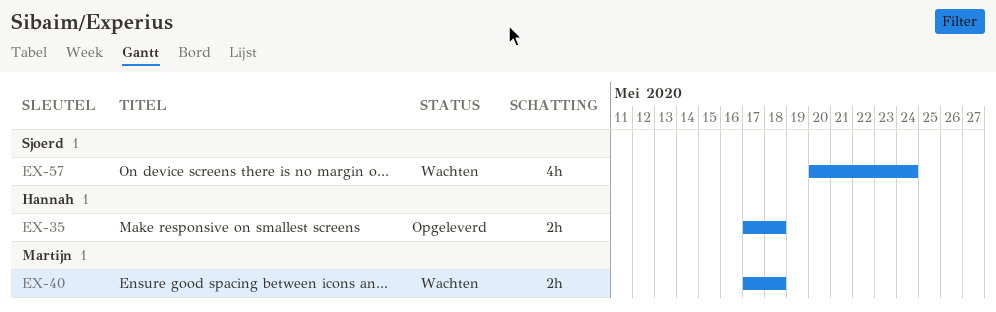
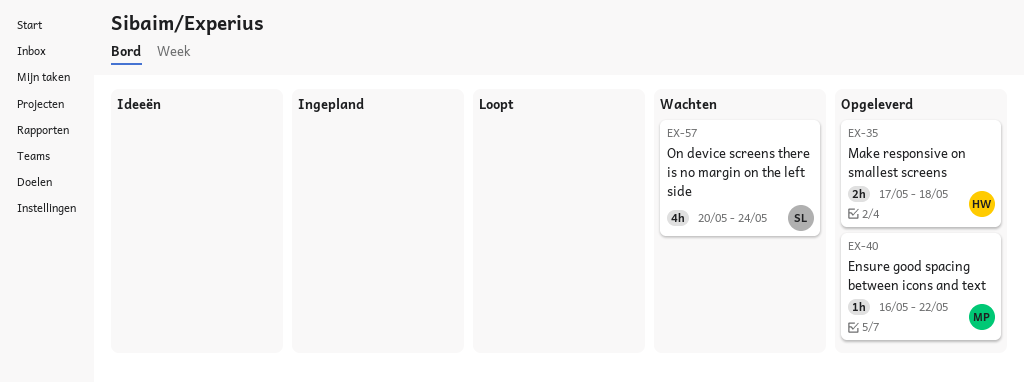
EX-40, status: Wachten -> Opgeleverd
EX-40, estimate: 2h -> 1h
EX-40, start: May 17 -> May 16
EX-40, due: May 18 -> May 22

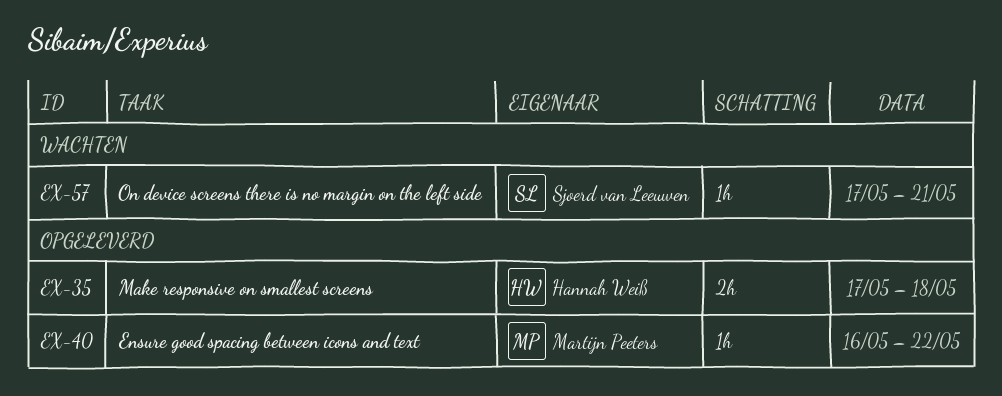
EX-57, estimate: 4h -> 1h
EX-57, start: May 20 -> May 17
EX-57, due: May 24 -> May 21

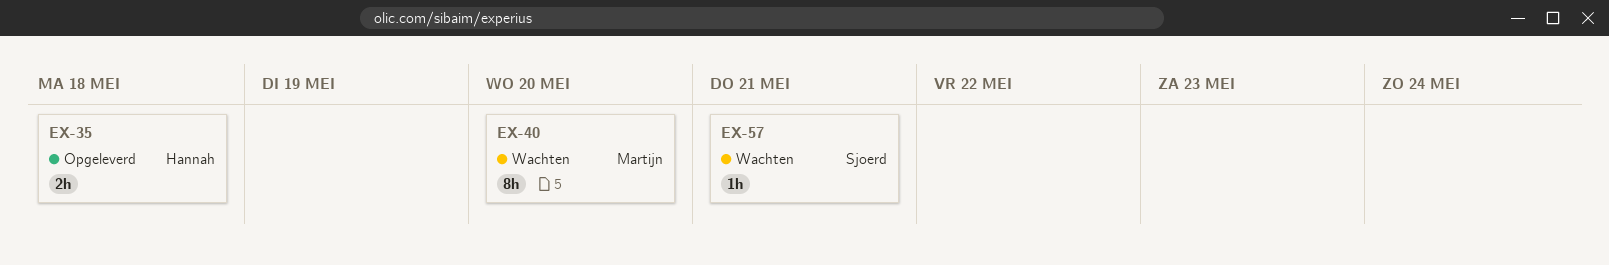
EX-40, status: Opgeleverd -> Wachten
EX-40, estimate: 1h -> 8h
EX-40, due: May 22 -> May 20

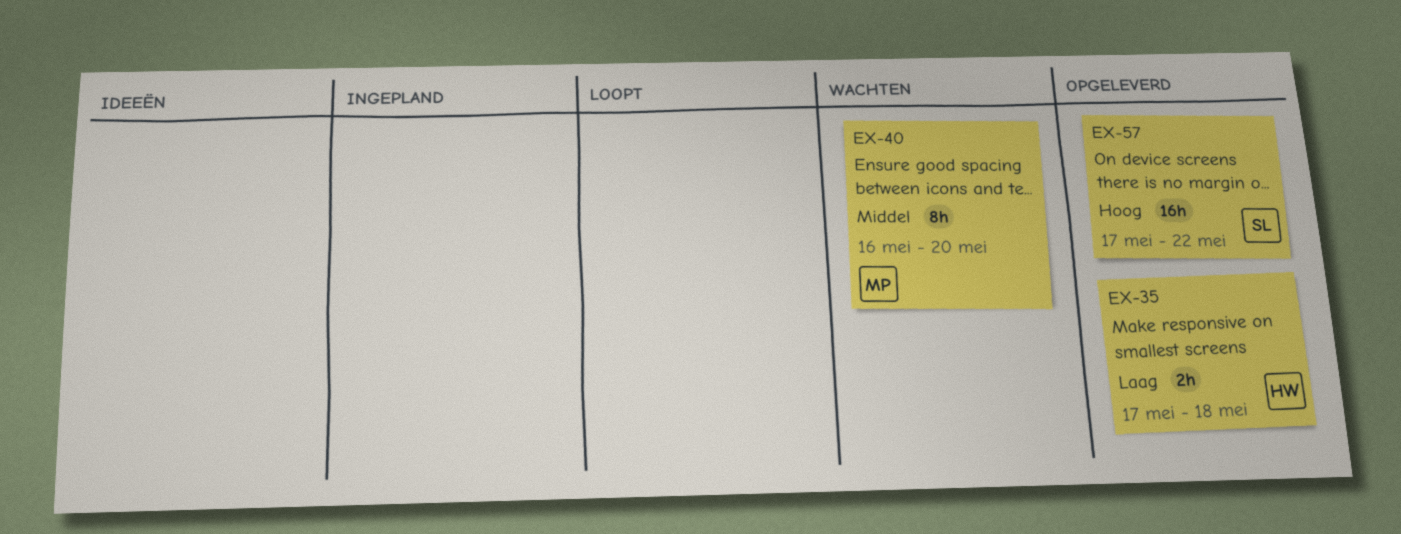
EX-57, status: Wachten -> Opgeleverd
EX-57, estimate: 1h -> 16h
EX-57, due: May 21 -> May 22

